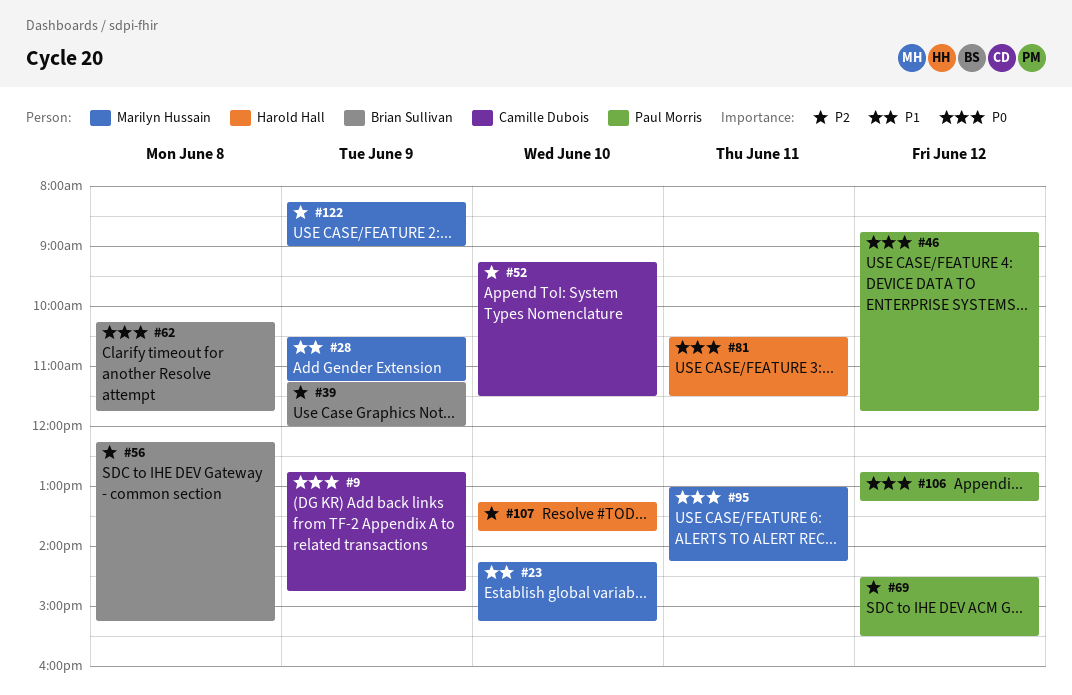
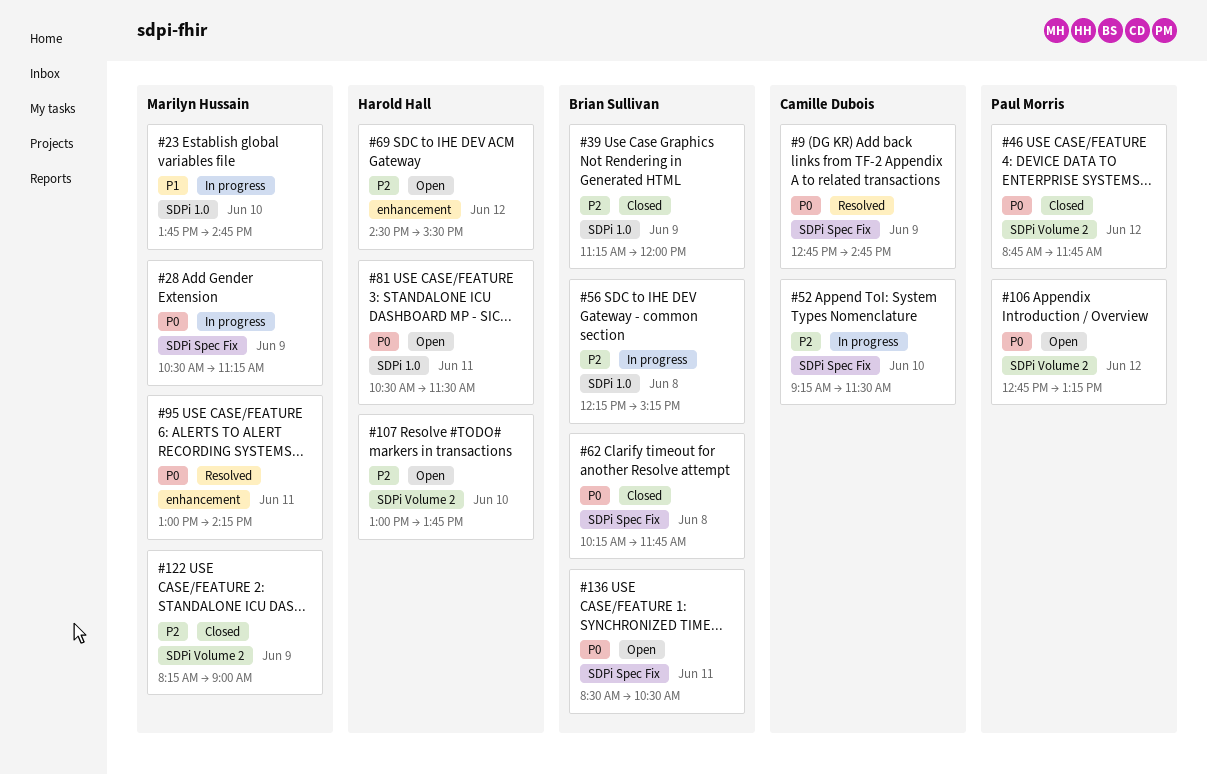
#23, begins: 14:15 -> 13:45
#23, ends: 15:15 -> 14:45
#28, priority: P1 -> P0
#69, owner: Paul Morris -> Harold Hall
#107, begins: 13:15 -> 13:00
#136: none -> present

